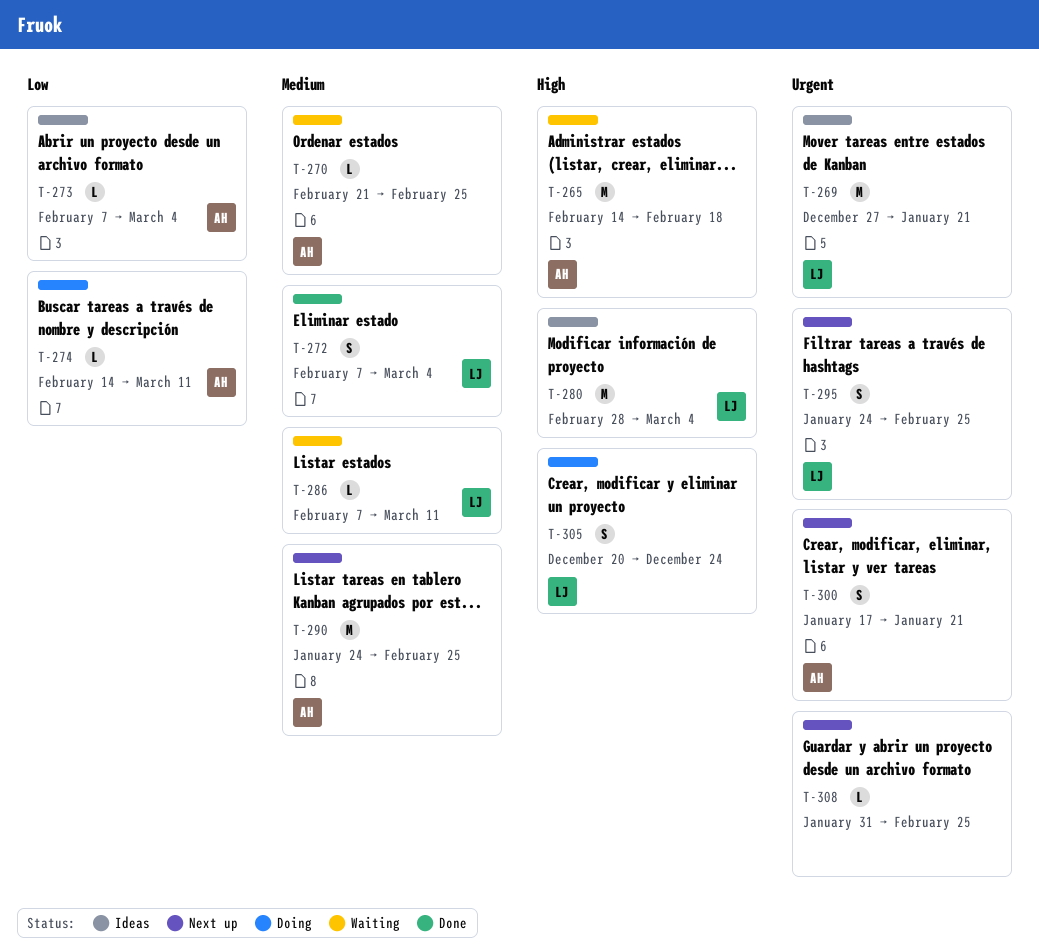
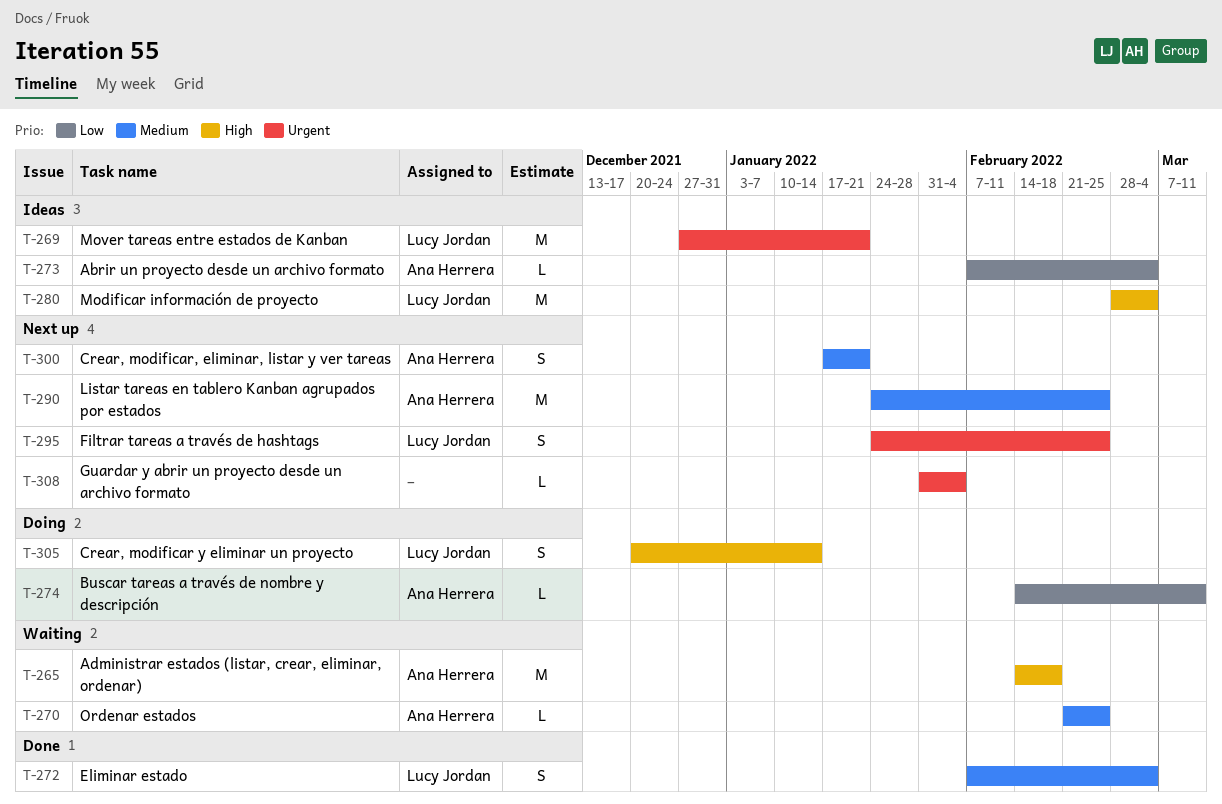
T-286: present -> none
T-300, priority: Urgent -> Medium
T-305, due: Dec 24 -> Jan 14
T-308, due: Feb 25 -> Feb 4

